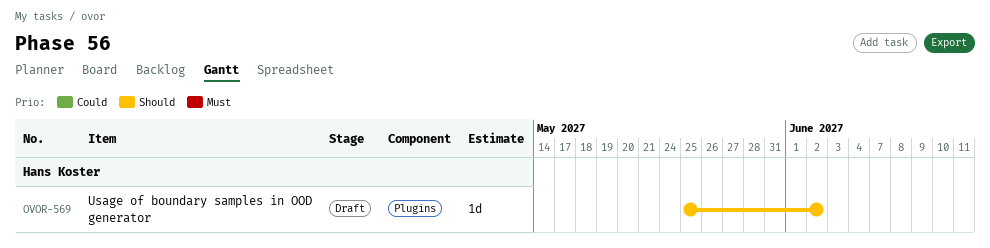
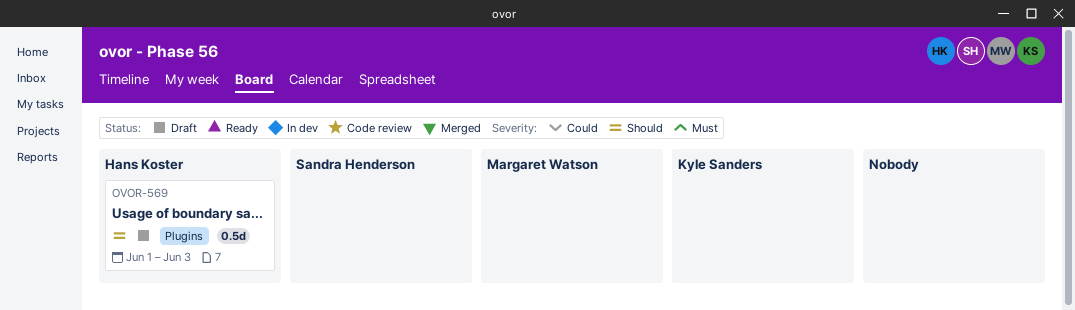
OVOR-569, estimate: 1d -> 0.5d
OVOR-569, start: May 25 -> Jun 1
OVOR-569, due: Jun 2 -> Jun 3

